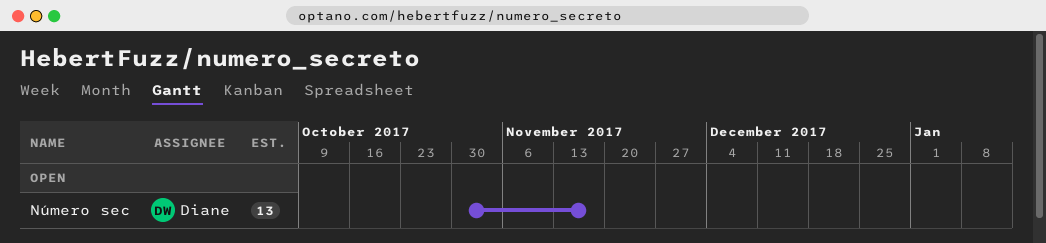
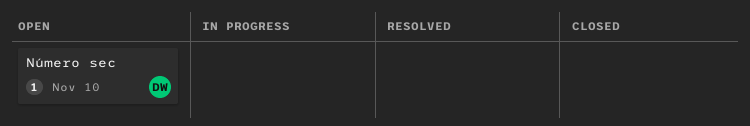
Número sec, estimate: 13 -> 1
Número sec, due: Nov 17 -> Nov 10

